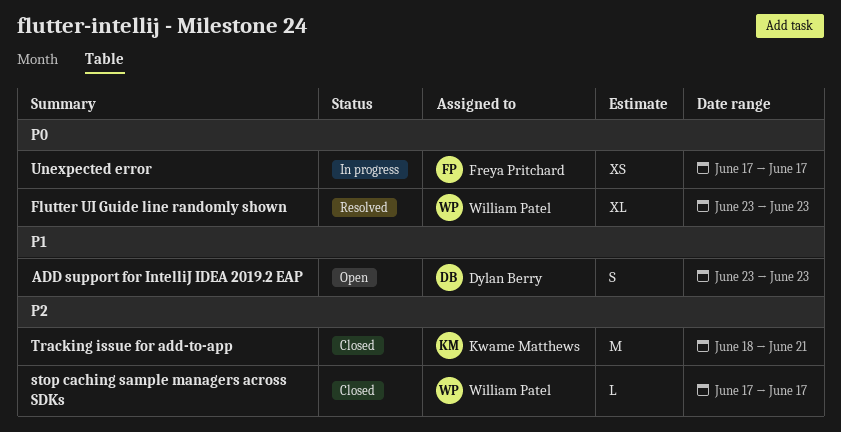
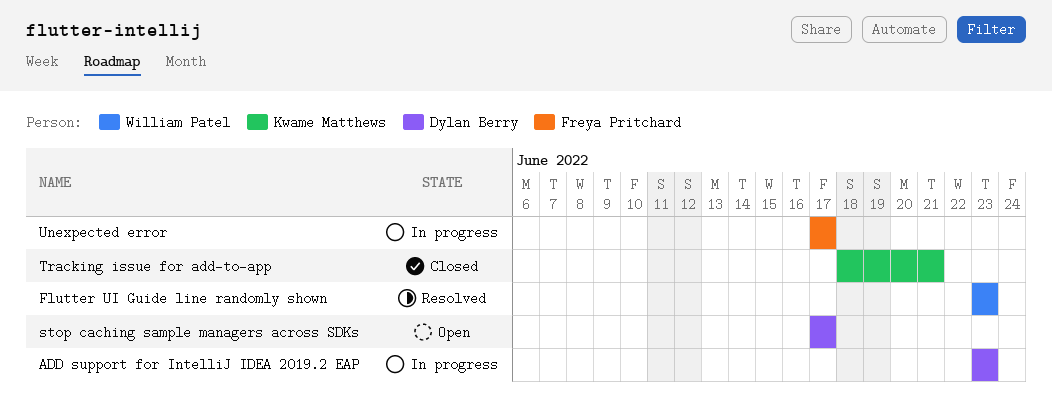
ADD support for IntelliJ IDEA 2019.2 EAP, status: Open -> In progress
stop caching sample managers across SDKs, status: Closed -> Open
stop caching sample managers across SDKs, owner: William Patel -> Dylan Berry

